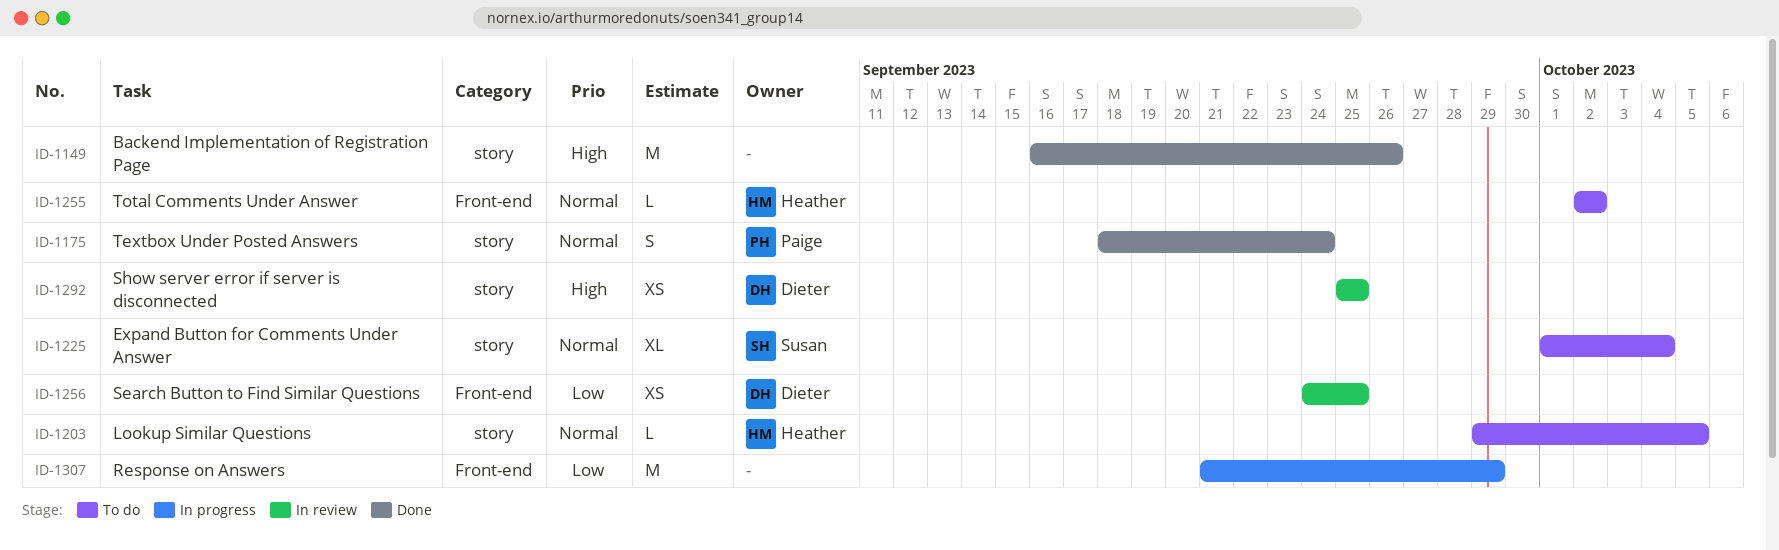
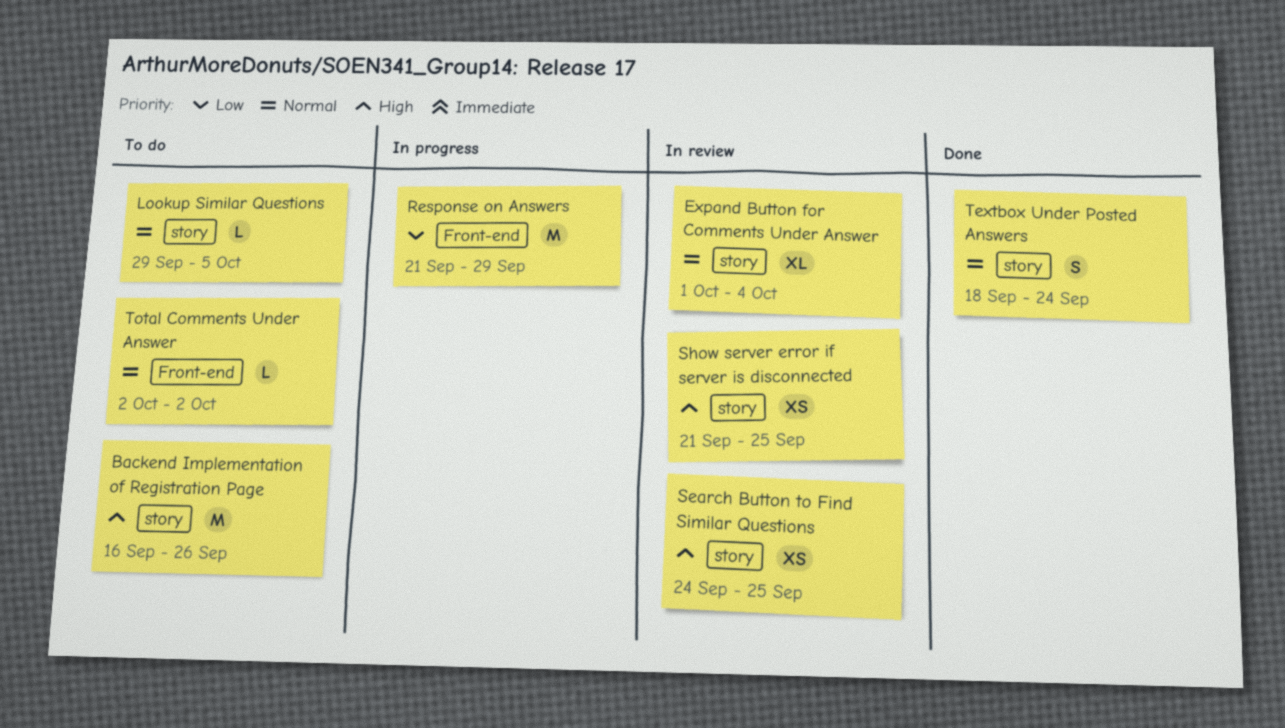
Backend Implementation of Registration Page, status: Done -> To do
Expand Button for Comments Under Answer, status: To do -> In review
Search Button to Find Similar Questions, priority: Low -> High
Search Button to Find Similar Questions, label: Front-end -> story
Show server error if server is disconnected, start: Sep 25 -> Sep 21

